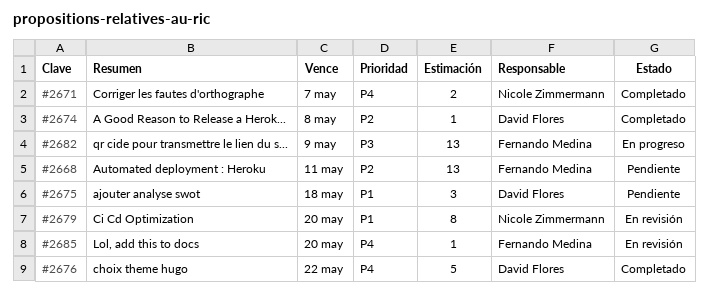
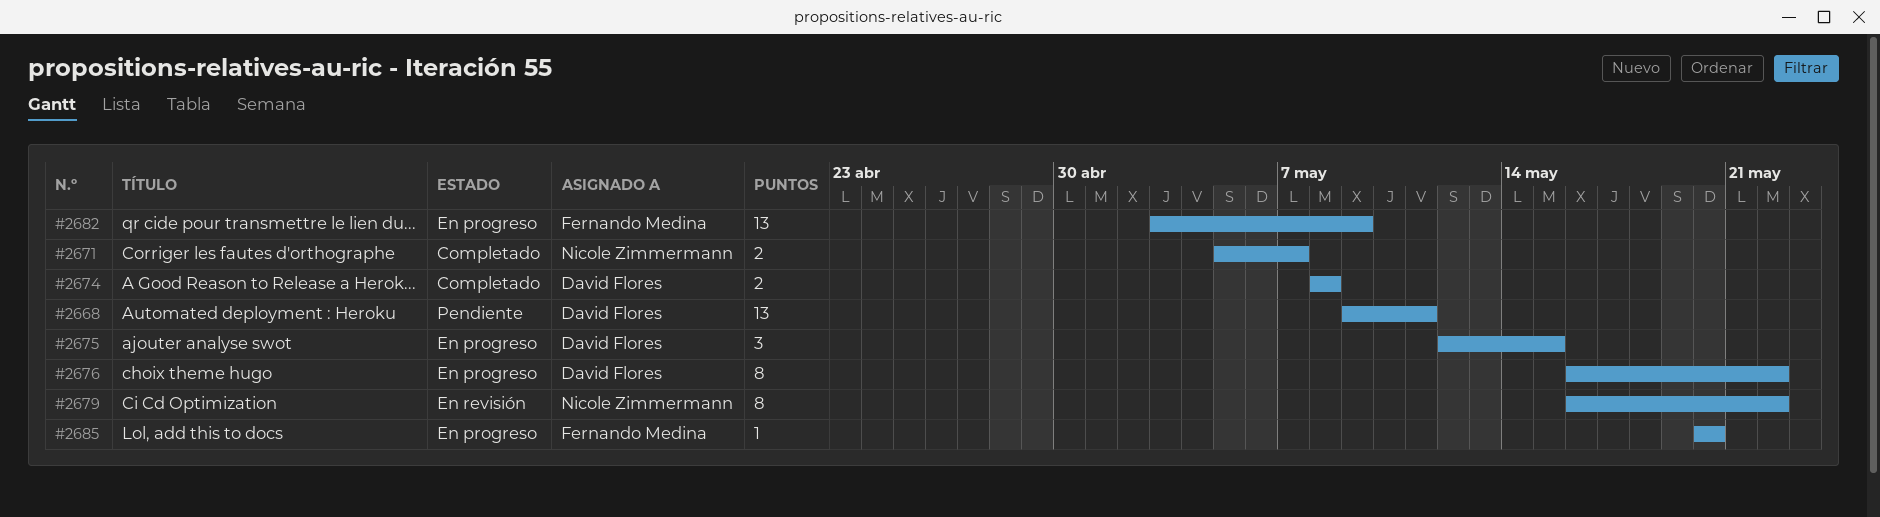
#2668, owner: Fernando Medina -> David Flores
#2674, estimate: 1 -> 2
#2675, status: Pendiente -> En progreso
#2675, due: May 18 -> May 15
#2676, status: Completado -> En progreso
#2676, estimate: 5 -> 8
#2679, due: May 20 -> May 22
#2685, status: En revisión -> En progreso

